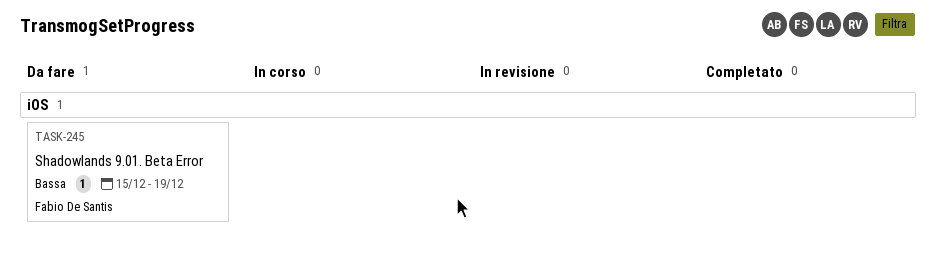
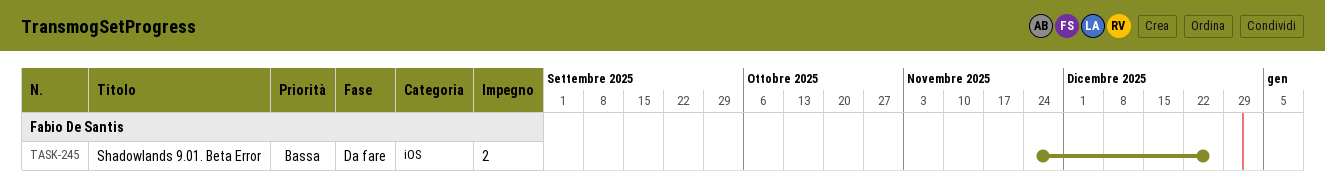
TASK-245, estimate: 1 -> 2
TASK-245, start: Dec 15 -> Nov 24
TASK-245, due: Dec 19 -> Dec 26

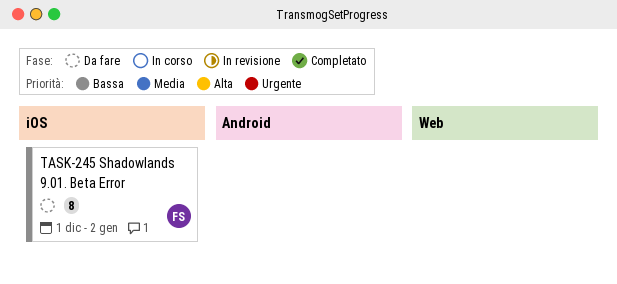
TASK-245, estimate: 2 -> 8
TASK-245, start: Nov 24 -> Dec 1
TASK-245, due: Dec 26 -> Jan 2

